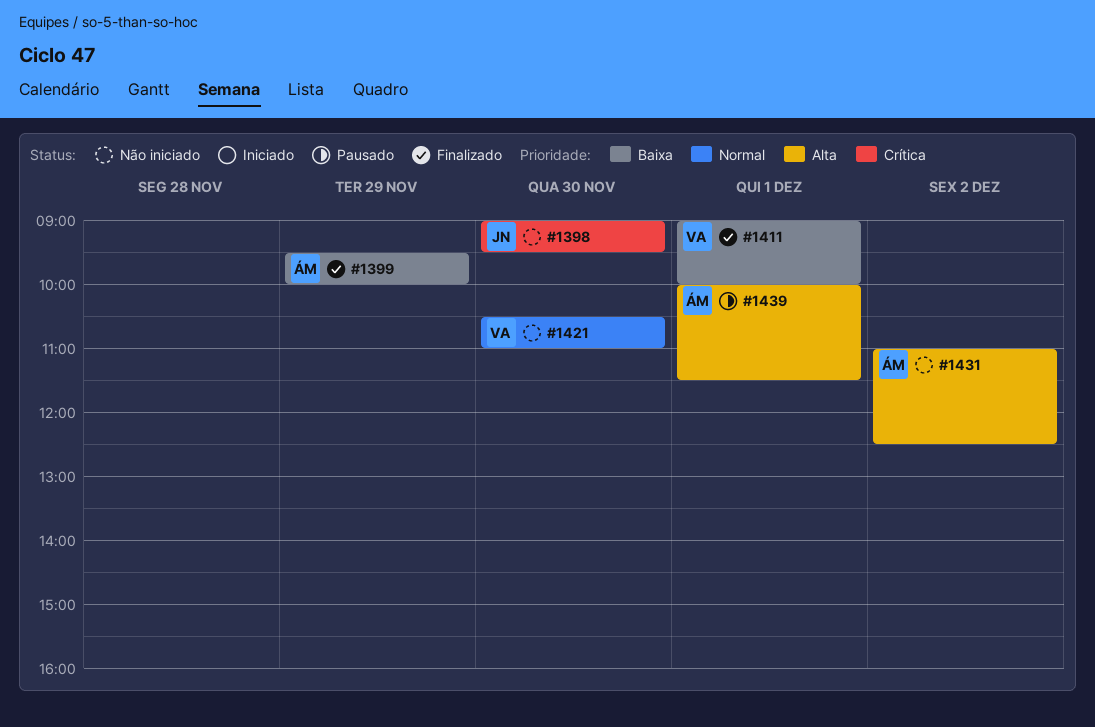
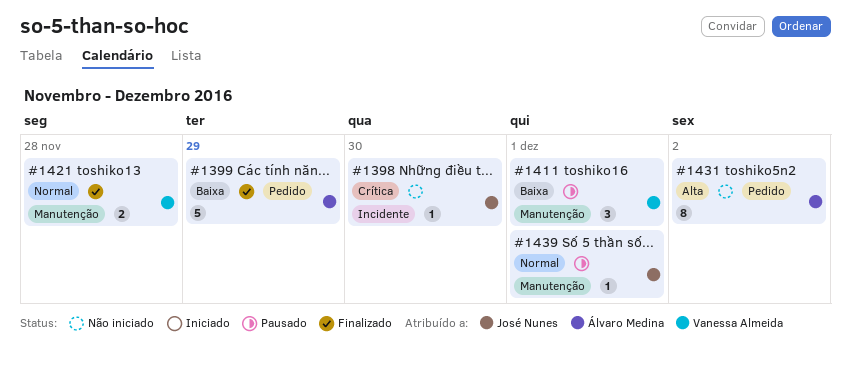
#1411, status: Finalizado -> Pausado
#1421, status: Não iniciado -> Finalizado
#1421, day: Nov 30 -> Nov 28
#1439, owner: Álvaro Medina -> José Nunes
#1439, priority: Alta -> Normal

